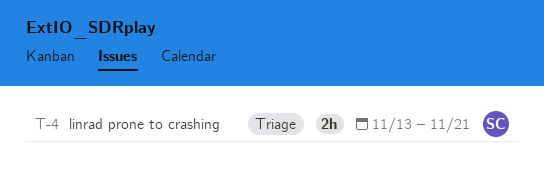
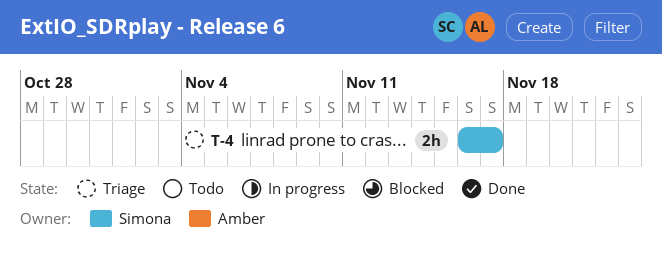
T-4, start: Nov 13 -> Nov 16
T-4, due: Nov 21 -> Nov 17

